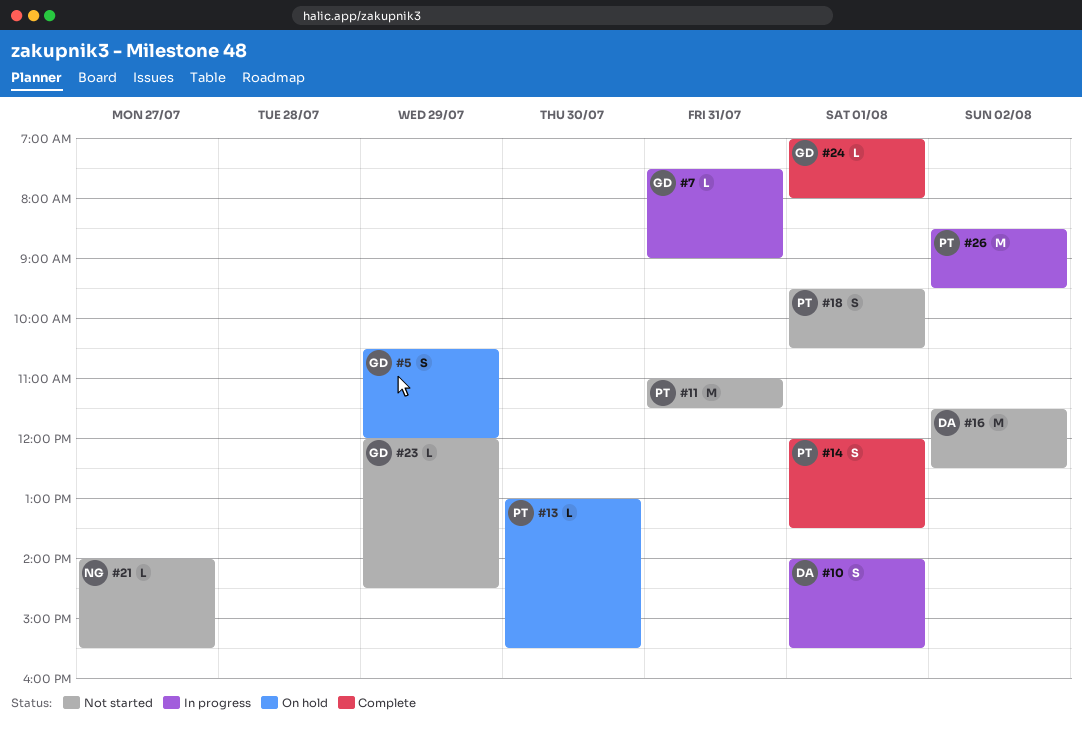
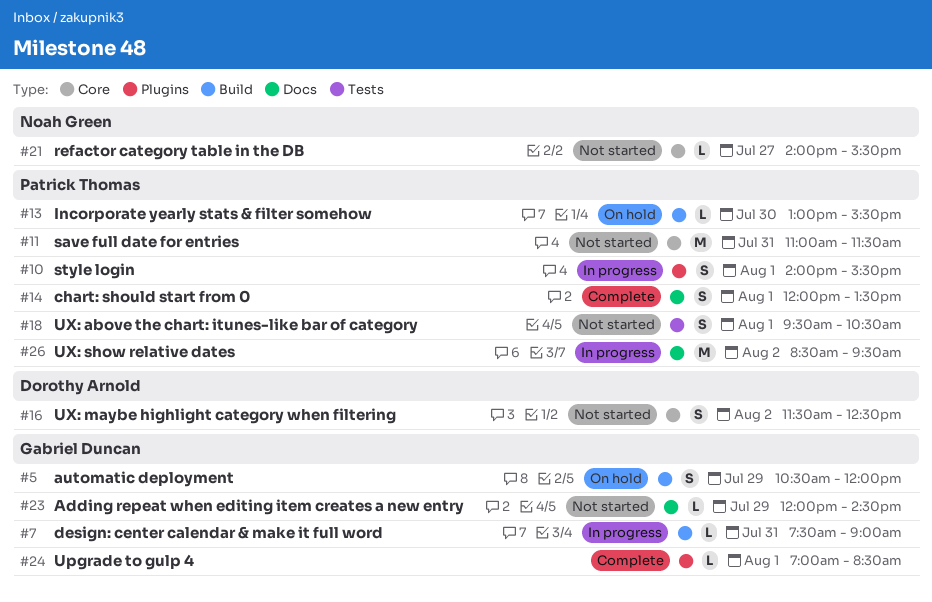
#10, owner: Dorothy Arnold -> Patrick Thomas
#16, estimate: M -> S
#24, ends: 08:00 -> 08:30

